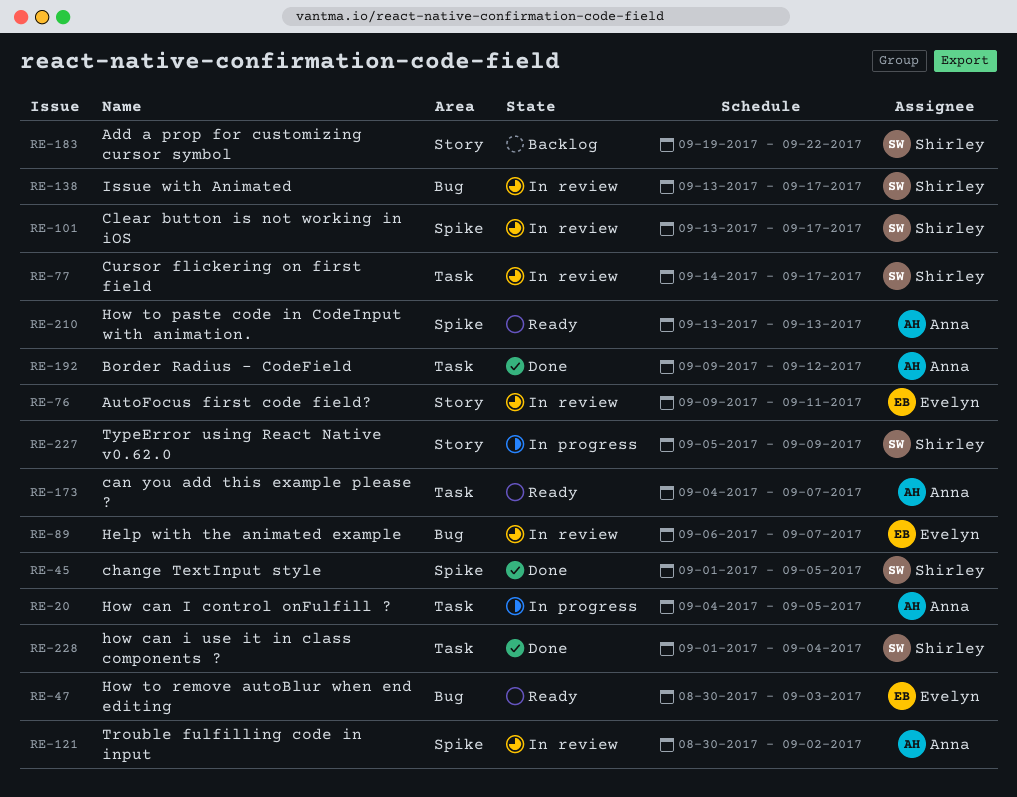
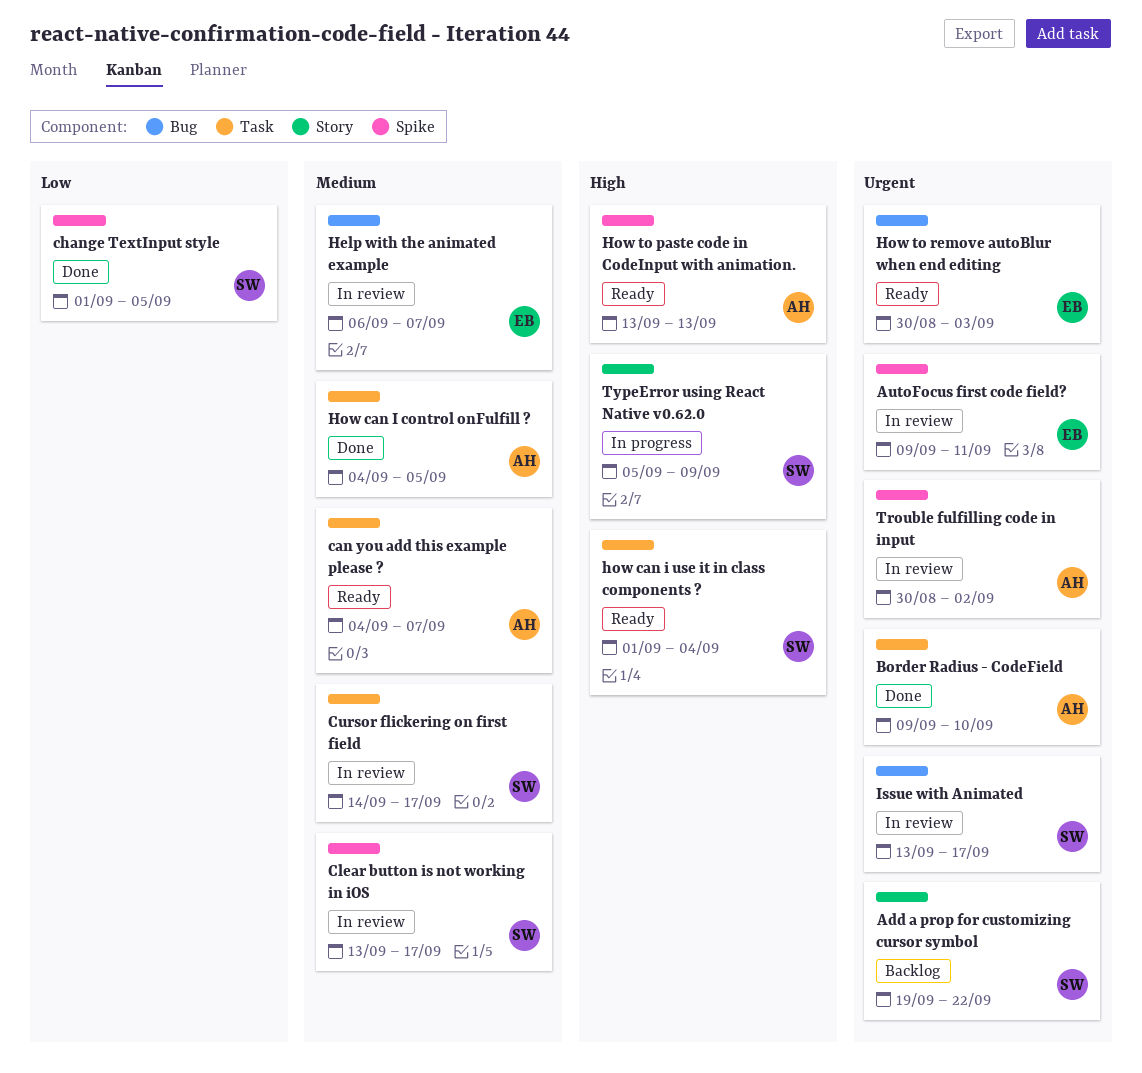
AutoFocus first code field?, label: Story -> Spike
Border Radius - CodeField, due: Sep 12 -> Sep 10
How can I control onFulfill ?, status: In progress -> Done
how can i use it in class components ?, status: Done -> Ready

